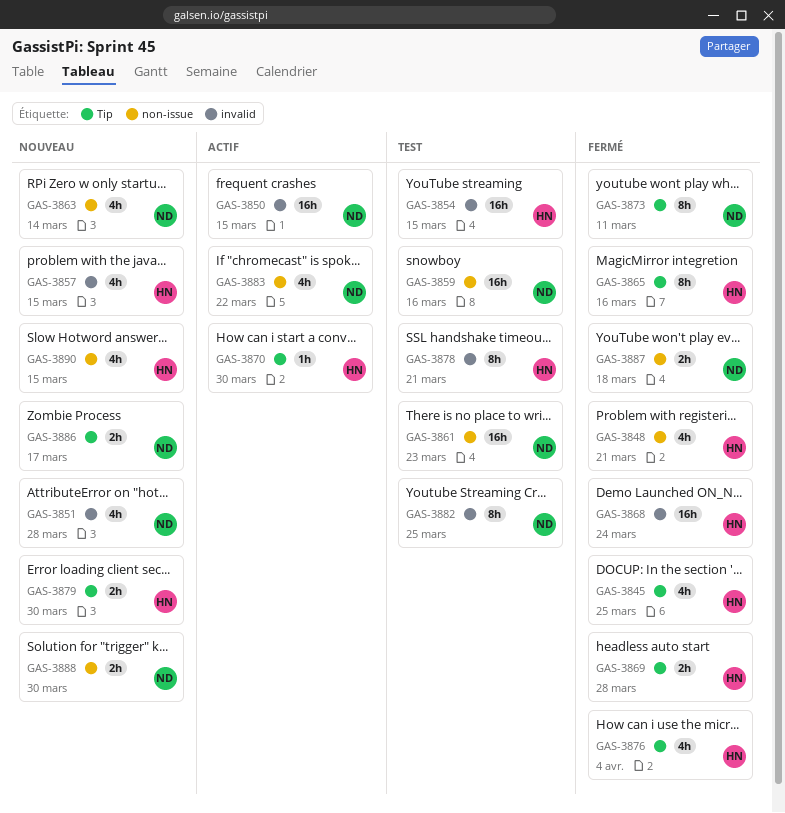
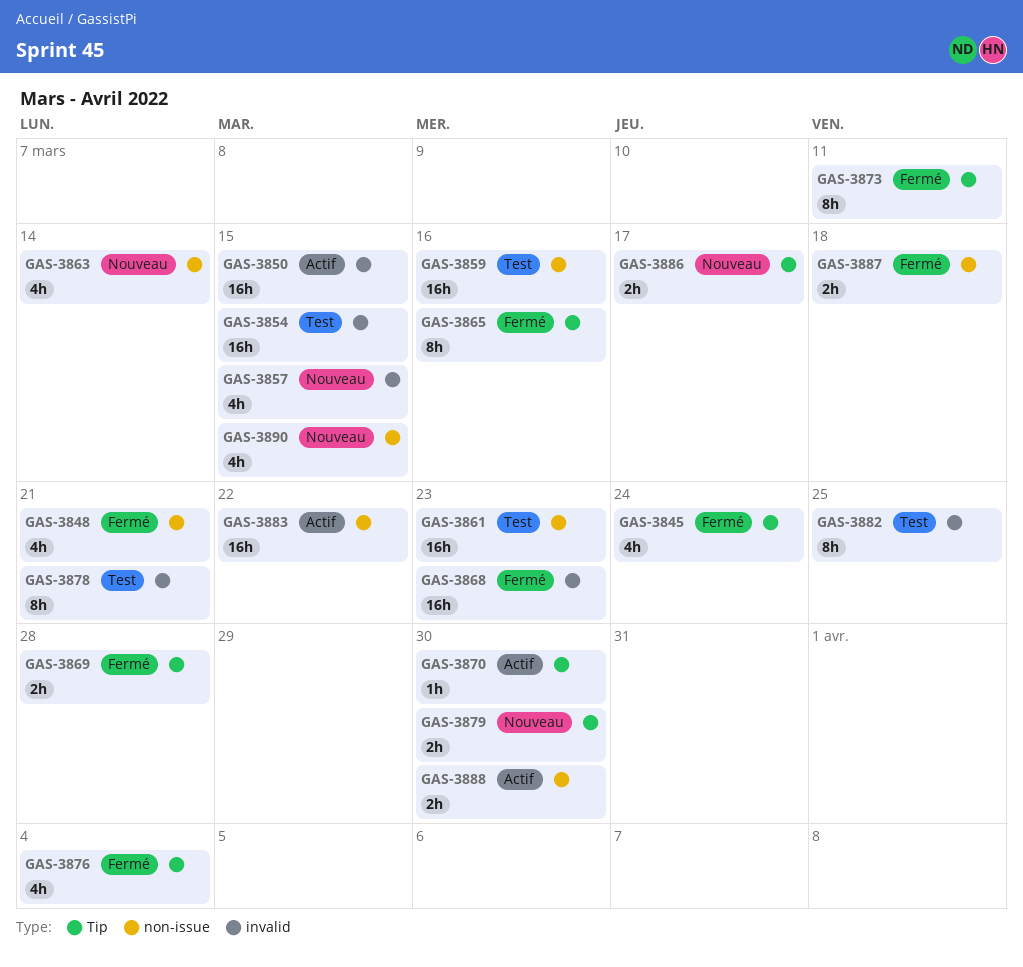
GAS-3845, due: Mar 25 -> Mar 24
GAS-3851: present -> none
GAS-3868, due: Mar 24 -> Mar 23
GAS-3883, estimate: 4h -> 16h
GAS-3888, status: Nouveau -> Actif

